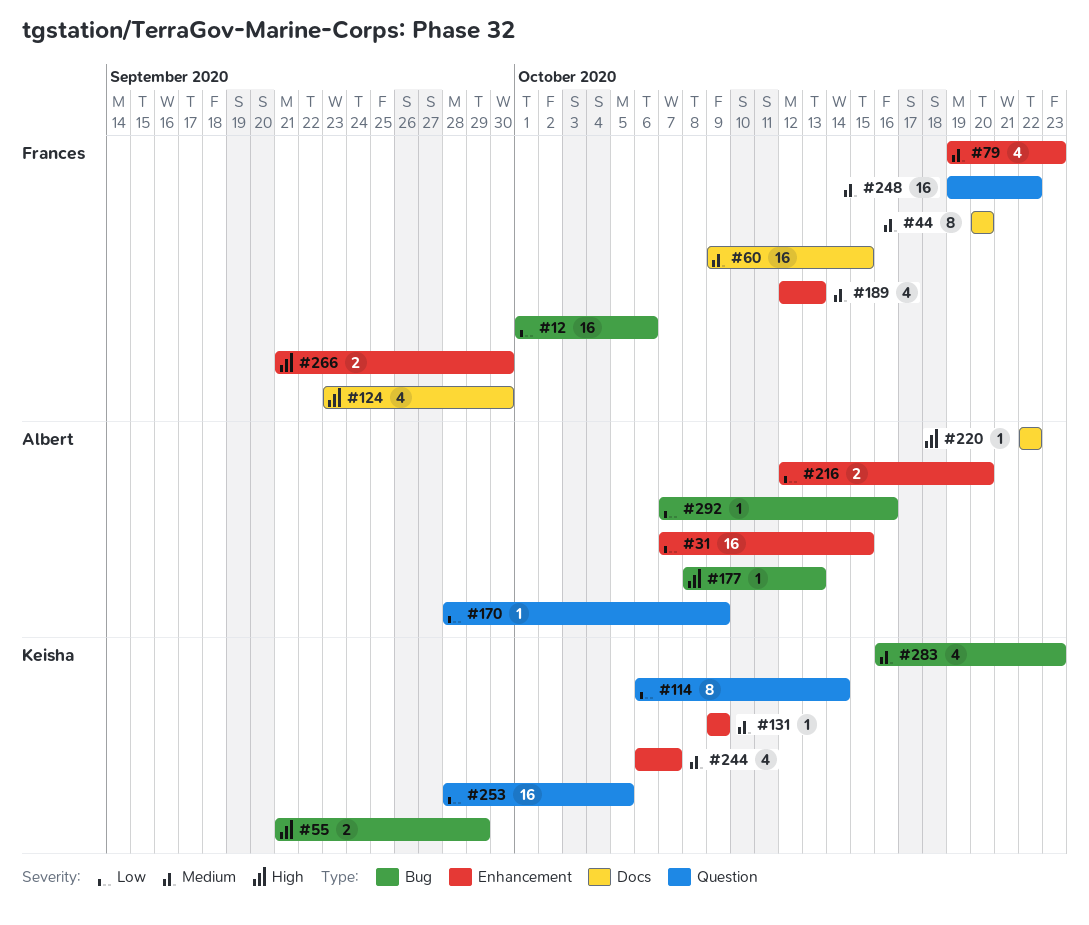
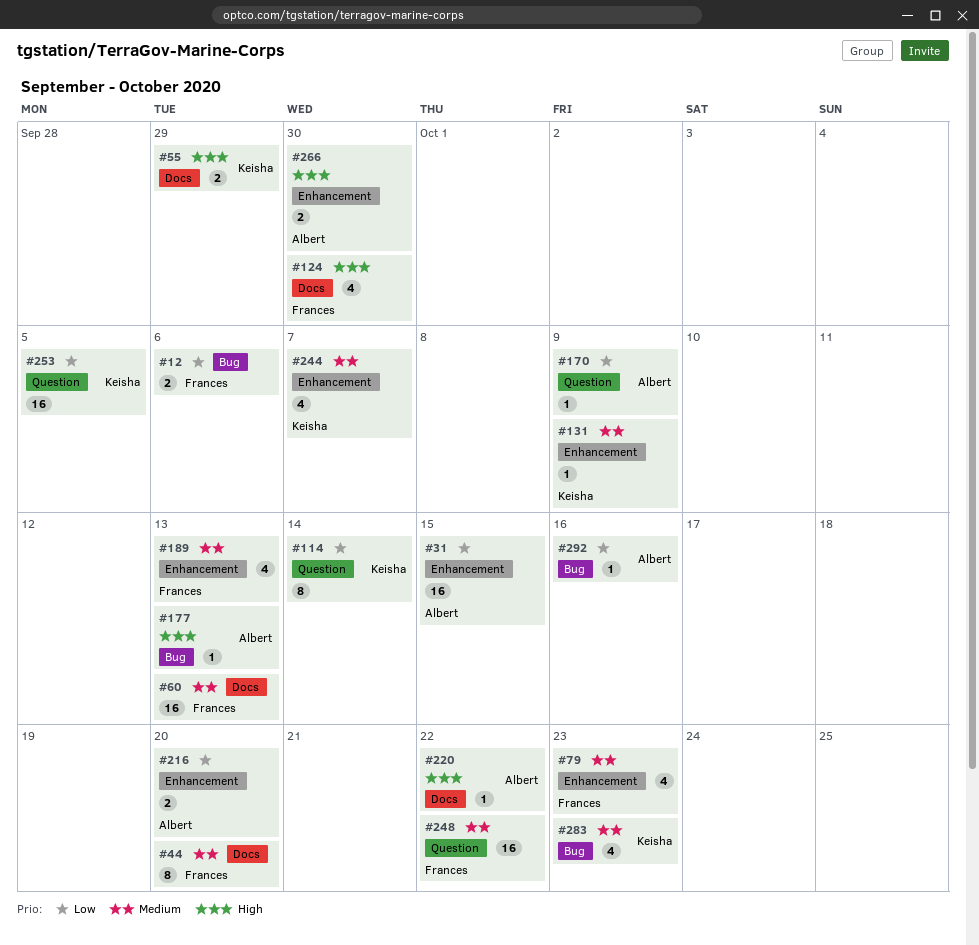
#12, estimate: 16 -> 2
#55, label: Bug -> Docs
#60, due: Oct 15 -> Oct 13
#266, owner: Frances -> Albert

